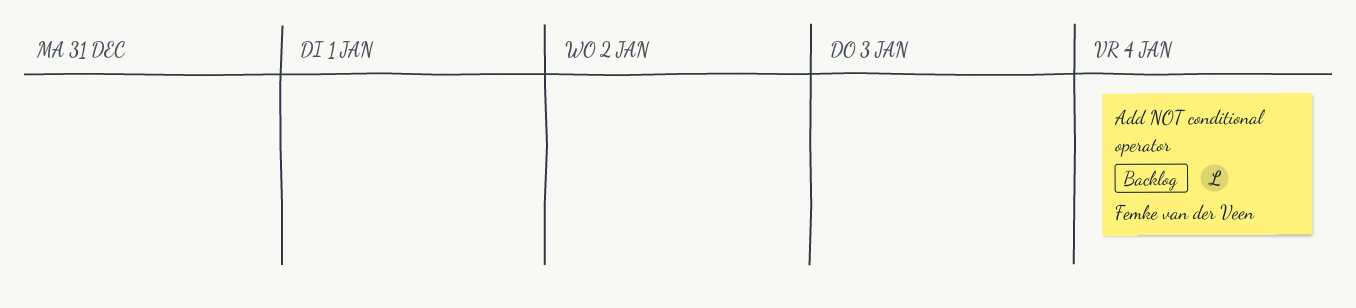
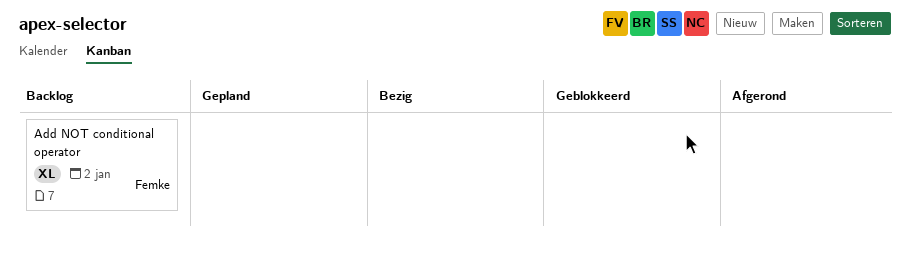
Add NOT conditional operator, estimate: L -> XL
Add NOT conditional operator, due: Jan 4 -> Jan 2

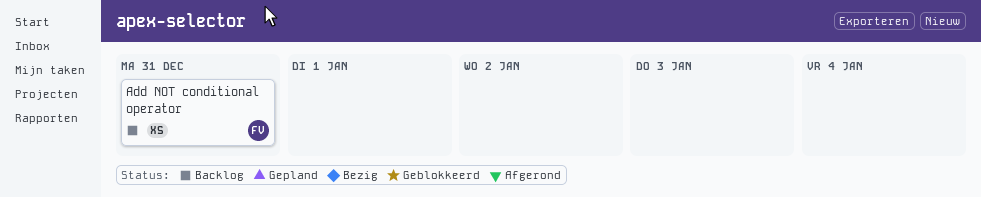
Add NOT conditional operator, estimate: XL -> XS
Add NOT conditional operator, due: Jan 2 -> Dec 31

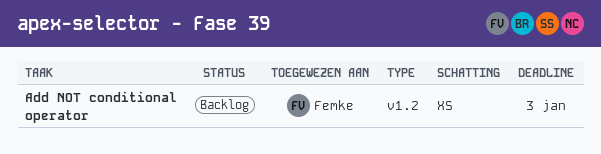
Add NOT conditional operator, due: Dec 31 -> Jan 3

